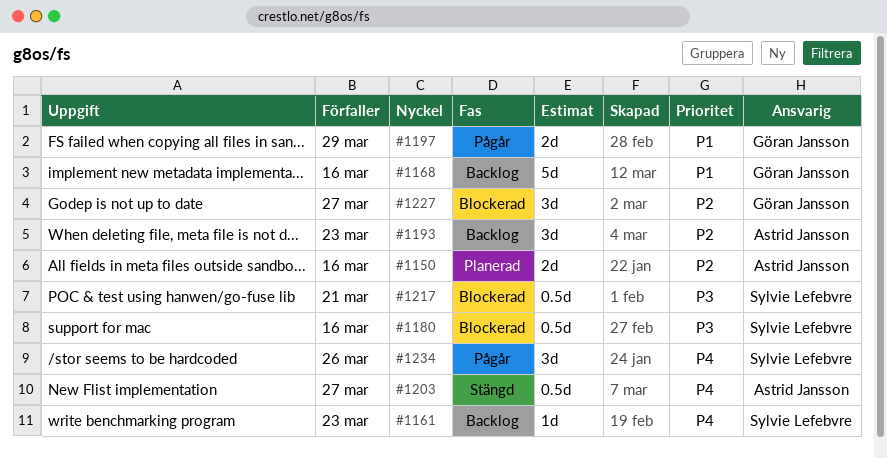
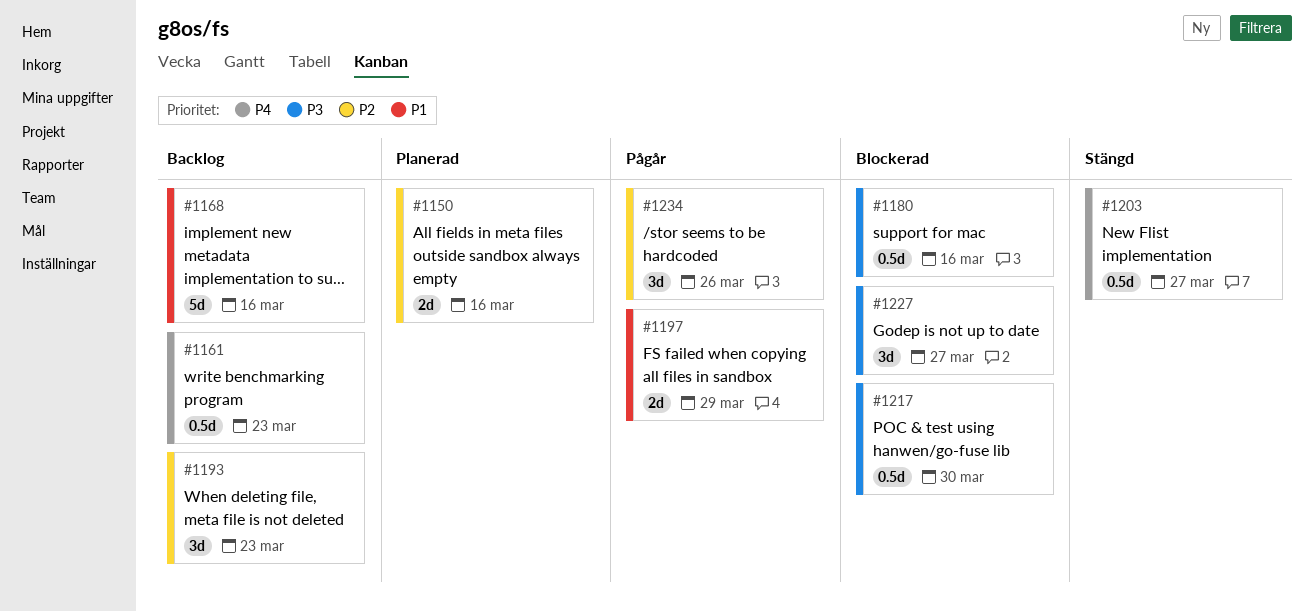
#1161, estimate: 1d -> 0.5d
#1217, due: Mar 21 -> Mar 30
#1227, priority: P2 -> P3
#1234, priority: P4 -> P2

